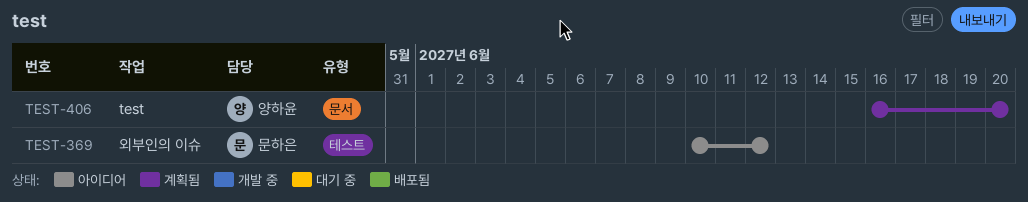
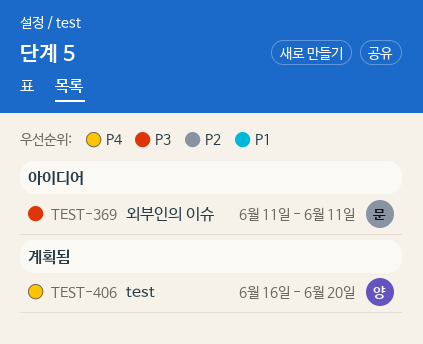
TEST-369, start: Jun 10 -> Jun 11
TEST-369, due: Jun 12 -> Jun 11

